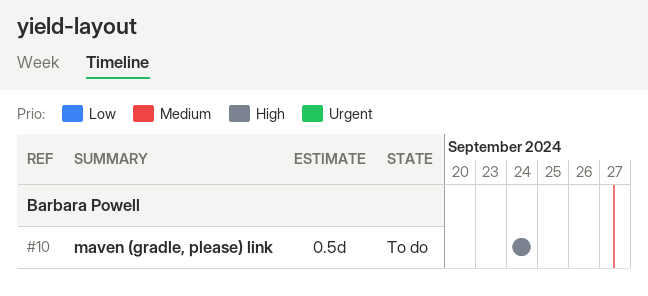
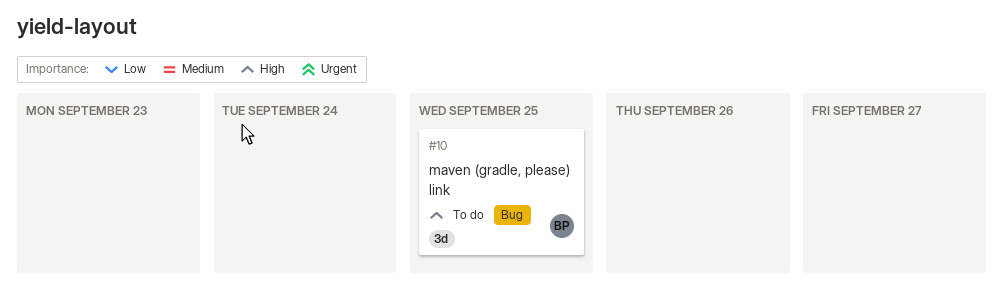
#10, estimate: 0.5d -> 3d
#10, due: Sep 24 -> Sep 25

